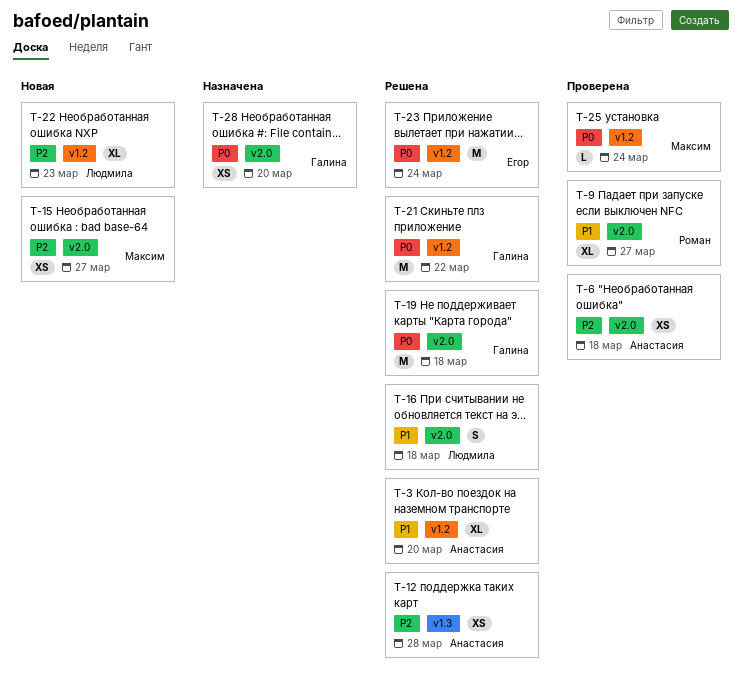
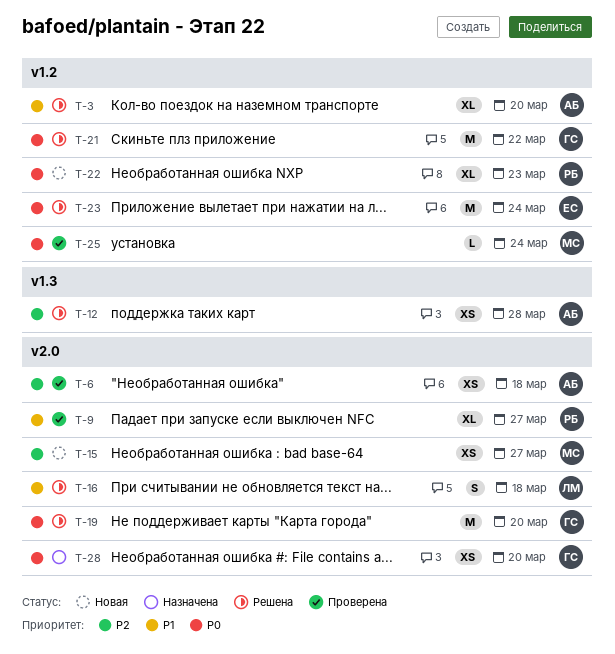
T-19, due: Mar 18 -> Mar 20
T-22, owner: Людмила -> Роман
T-22, priority: P2 -> P0

